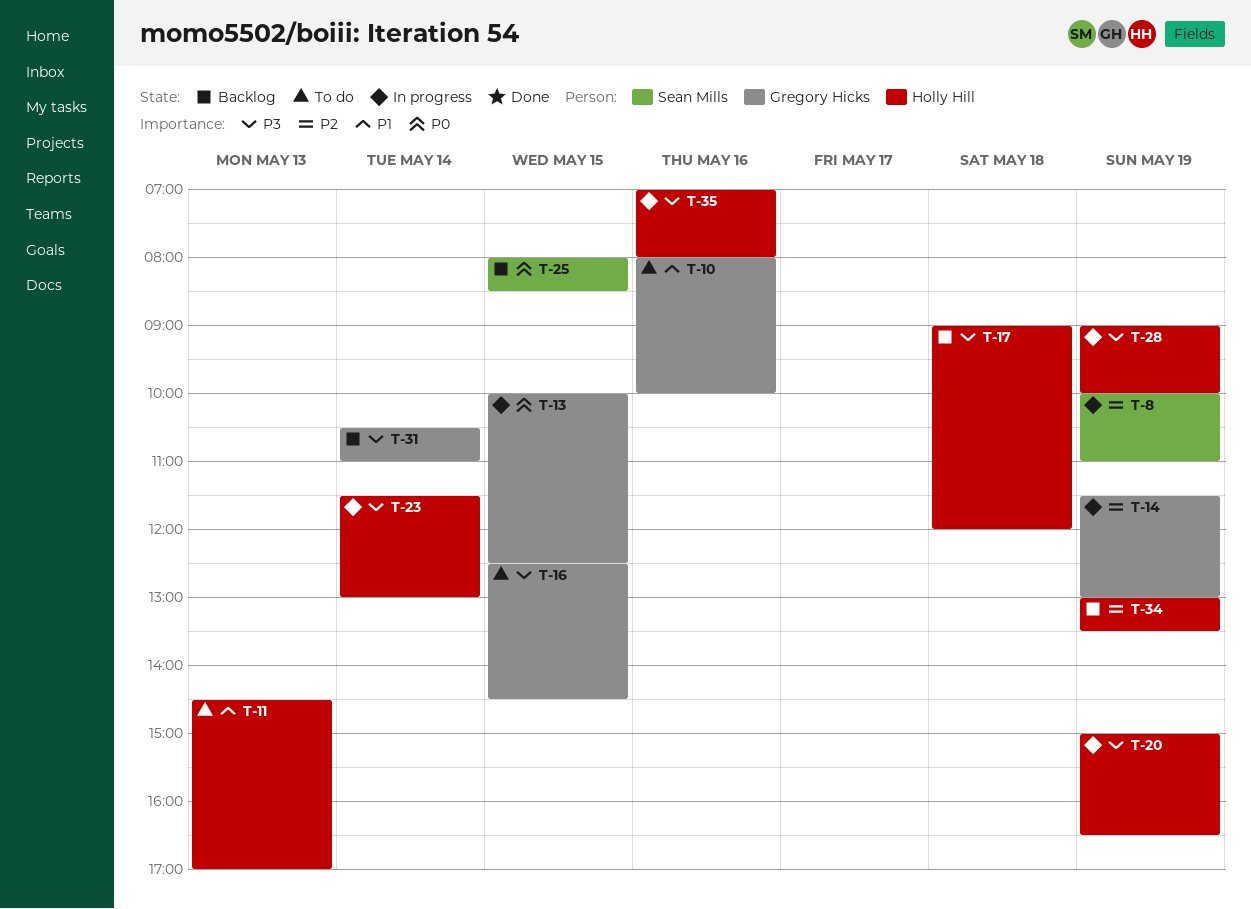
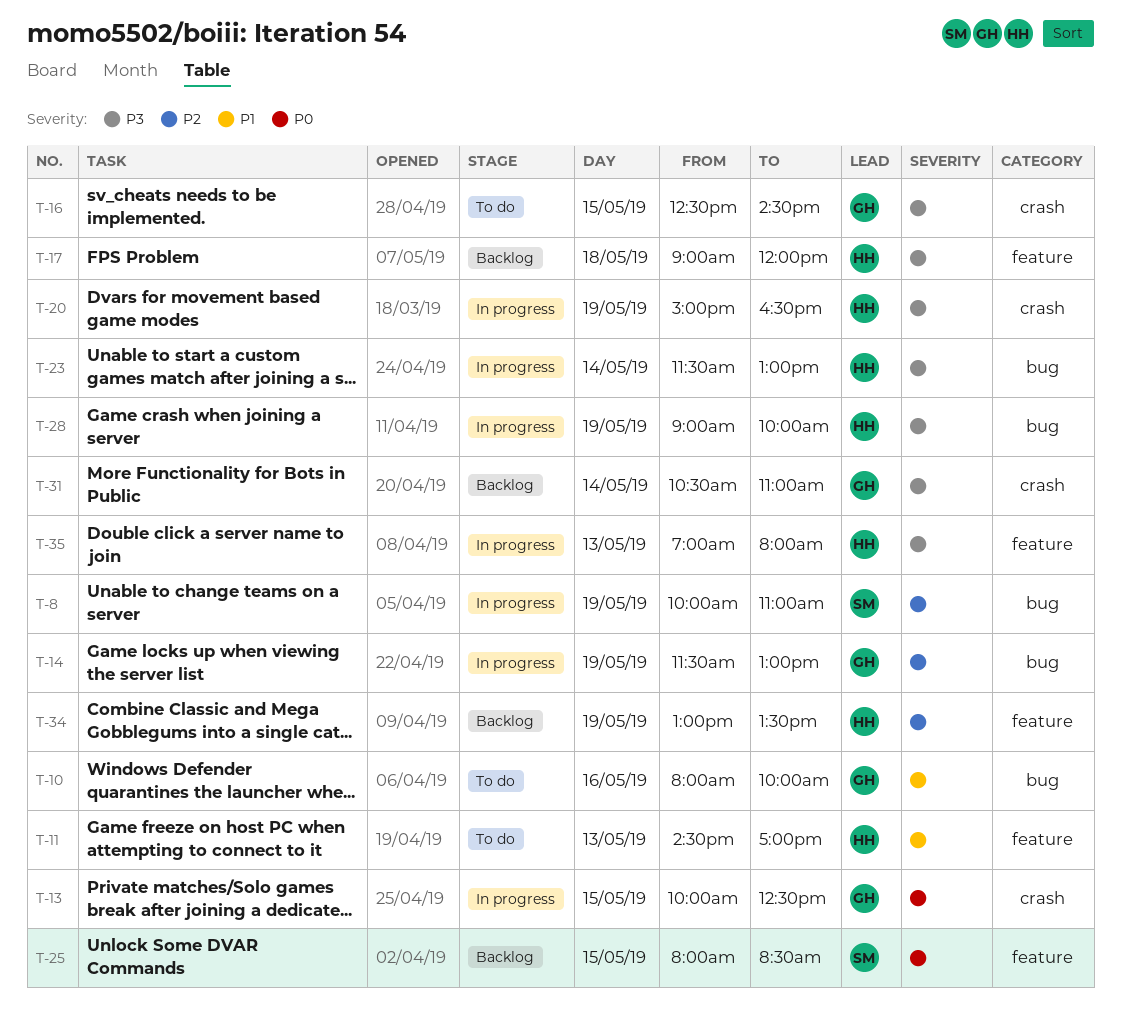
T-35, day: May 16 -> May 13

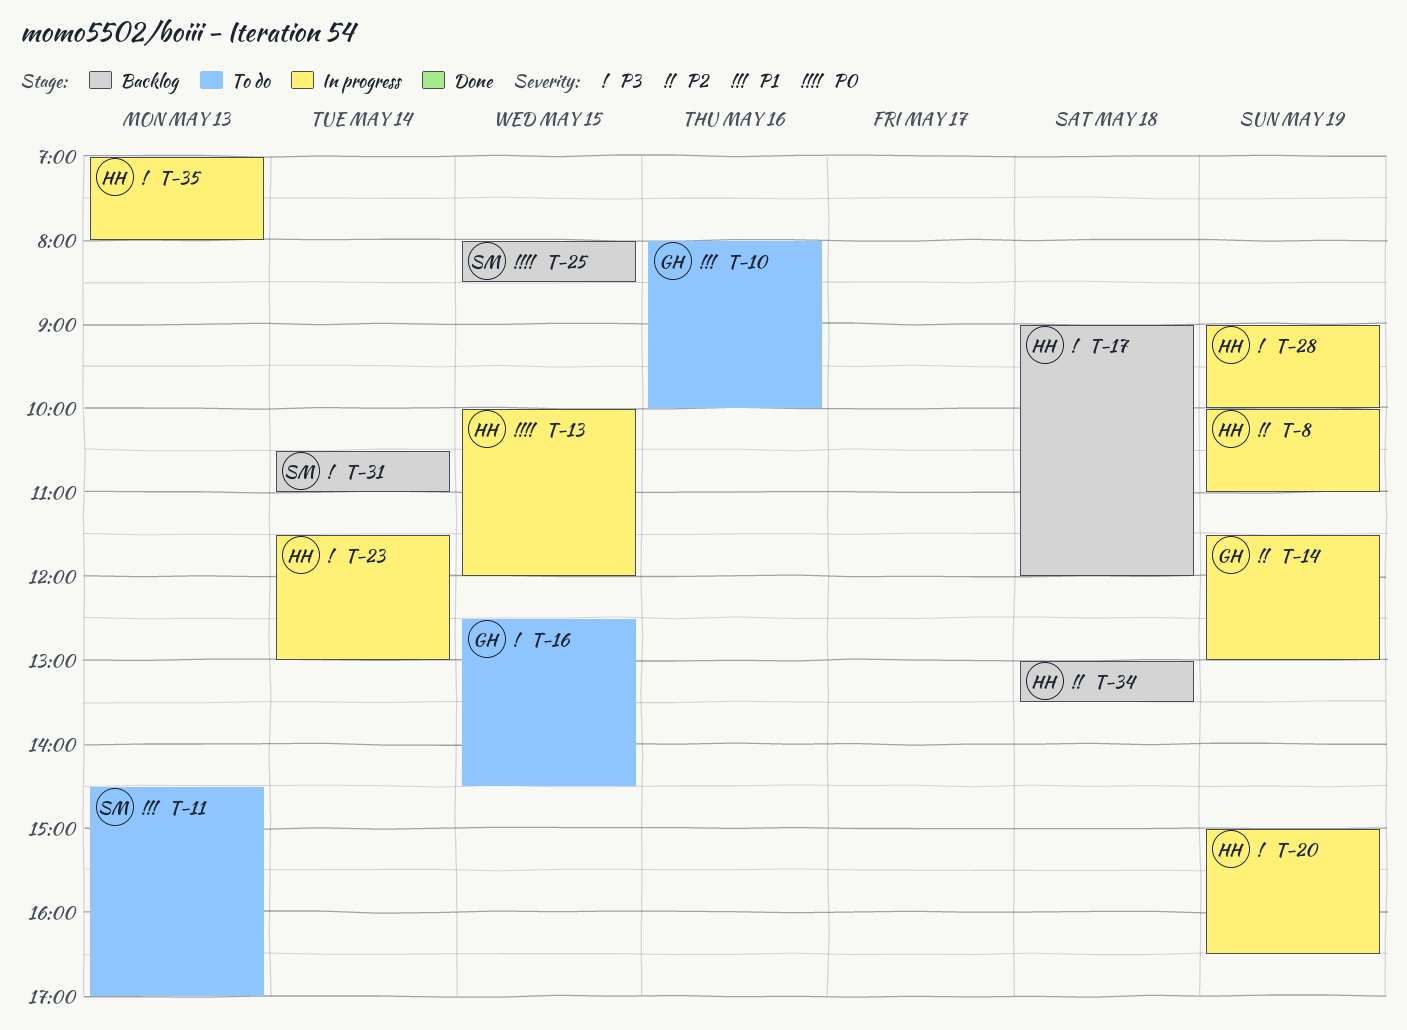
T-8, owner: SM -> HH
T-11, owner: HH -> SM
T-13, owner: GH -> HH
T-13, ends: 12:30 -> 12:00
T-31, owner: GH -> SM
T-34, day: May 19 -> May 18

